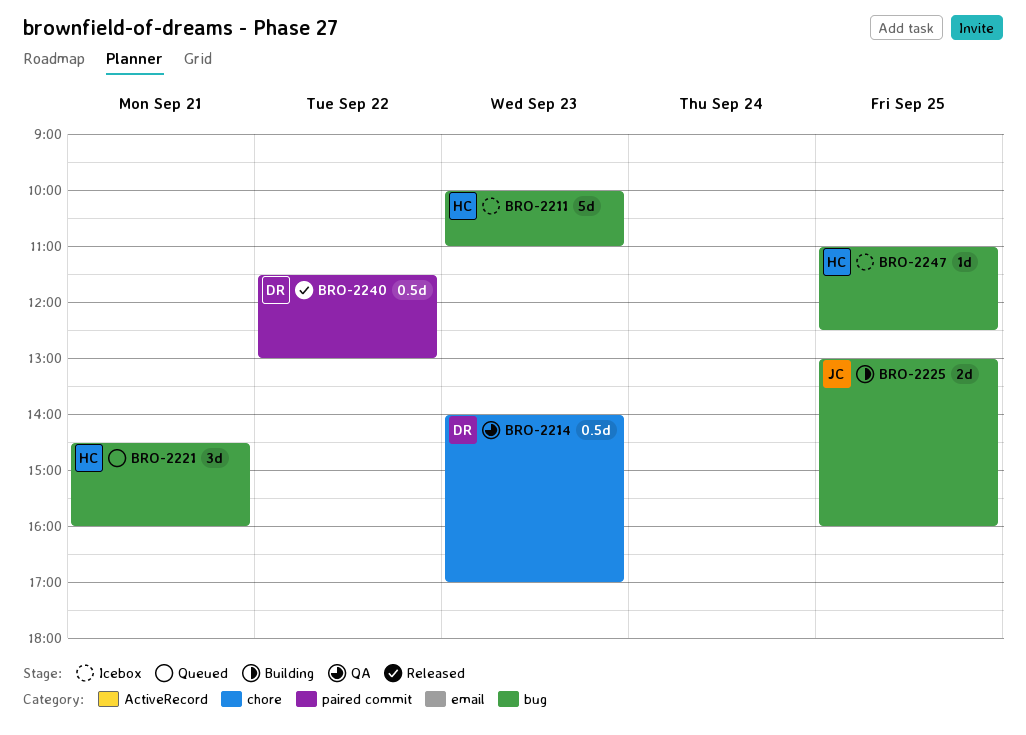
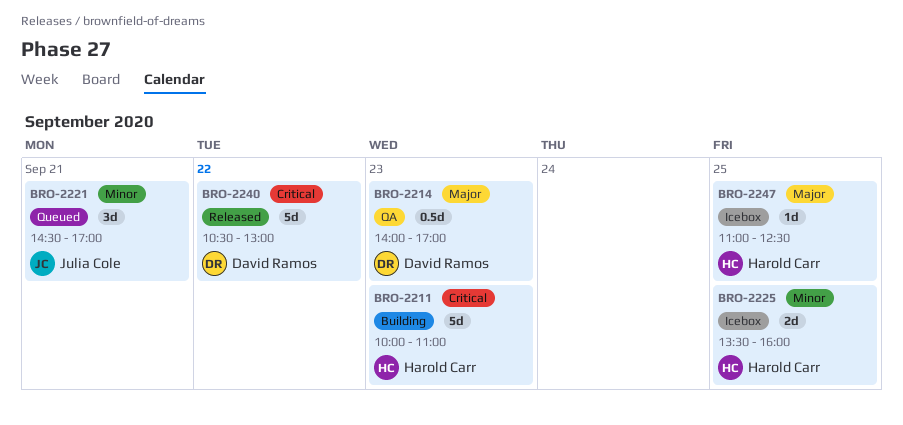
BRO-2211, status: Icebox -> Building
BRO-2221, owner: Harold Carr -> Julia Cole
BRO-2221, ends: 16:00 -> 17:00
BRO-2225, status: Building -> Icebox
BRO-2225, owner: Julia Cole -> Harold Carr
BRO-2225, begins: 13:00 -> 13:30
BRO-2240, estimate: 0.5d -> 5d
BRO-2240, begins: 11:30 -> 10:30

